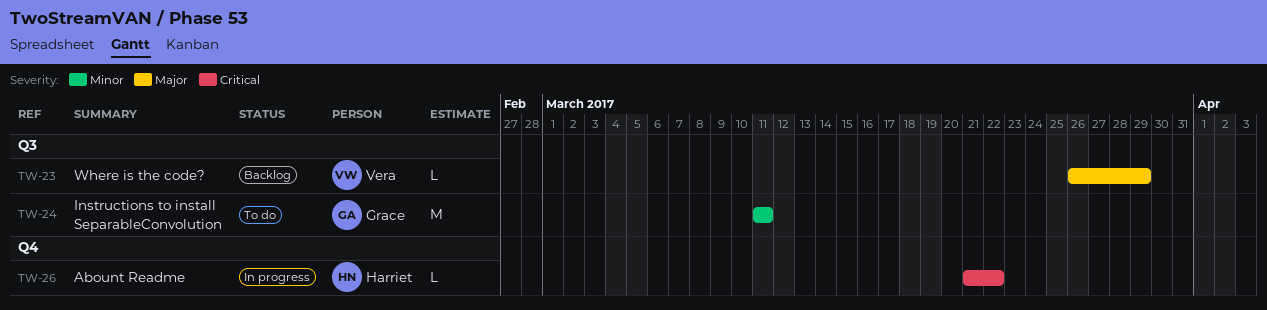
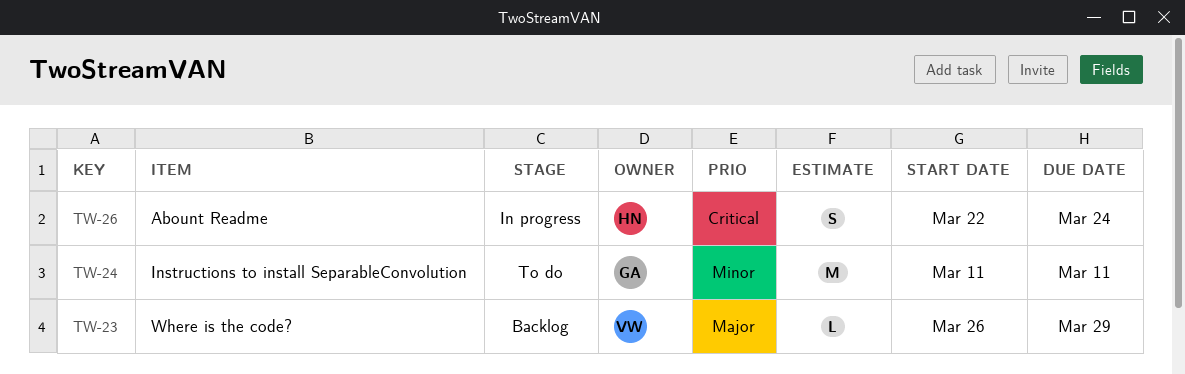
TW-26, estimate: L -> S
TW-26, start: Mar 21 -> Mar 22
TW-26, due: Mar 22 -> Mar 24

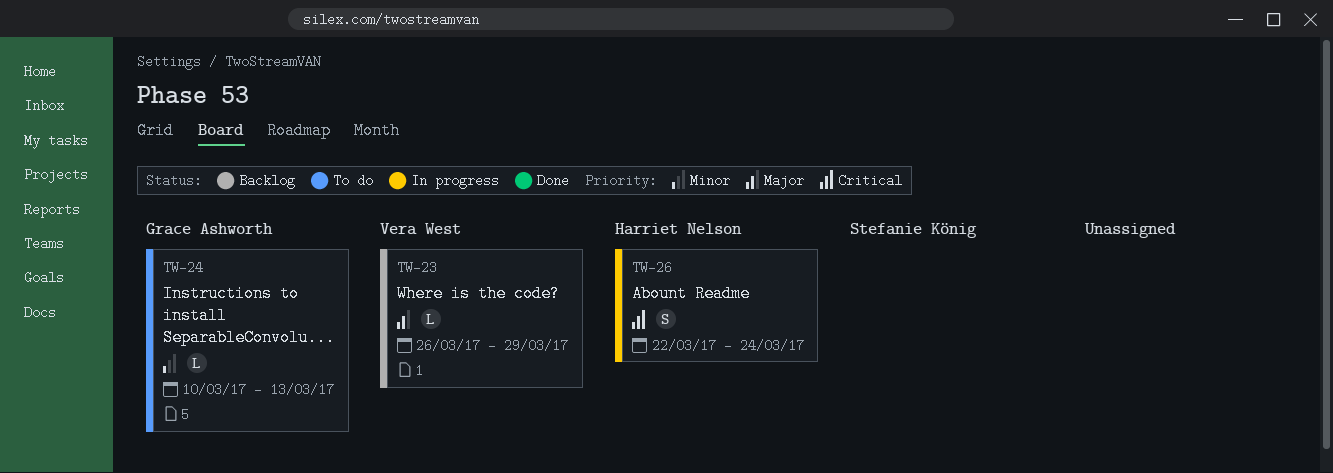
TW-24, estimate: M -> L
TW-24, start: Mar 11 -> Mar 10
TW-24, due: Mar 11 -> Mar 13

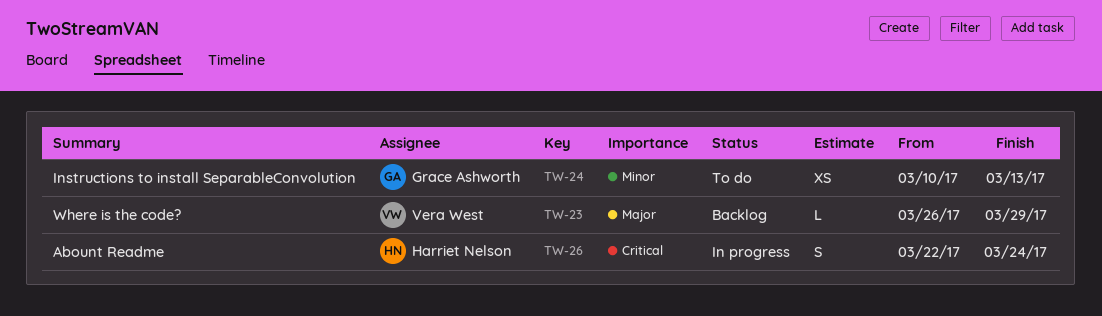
TW-24, estimate: L -> XS

